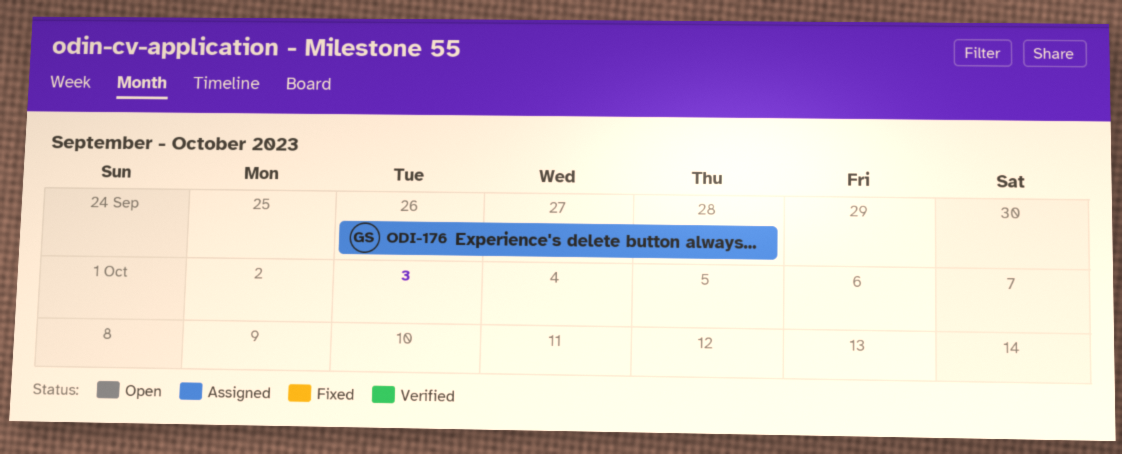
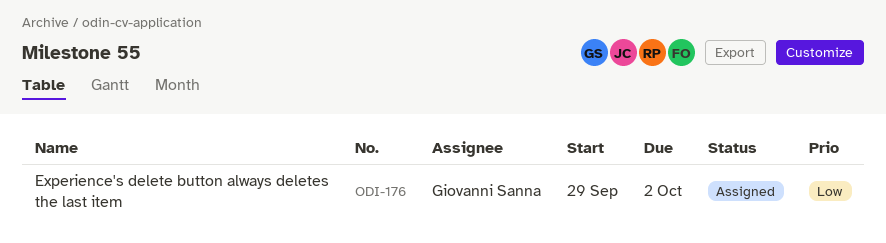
ODI-176, start: Sep 26 -> Sep 29
ODI-176, due: Sep 28 -> Oct 2

